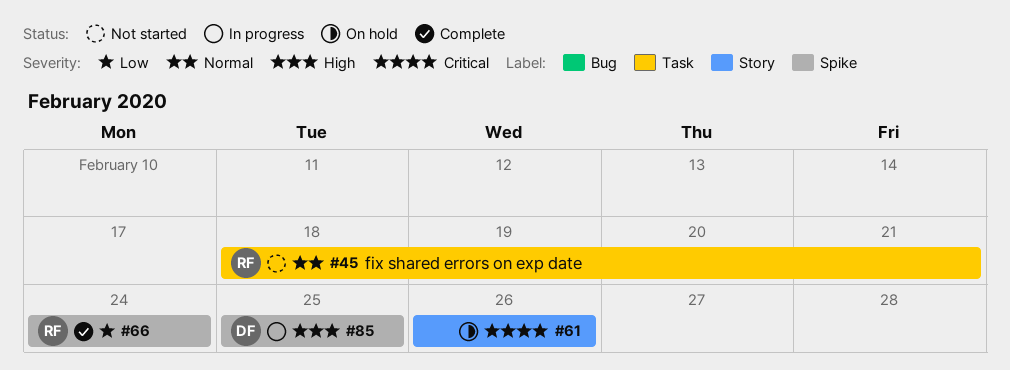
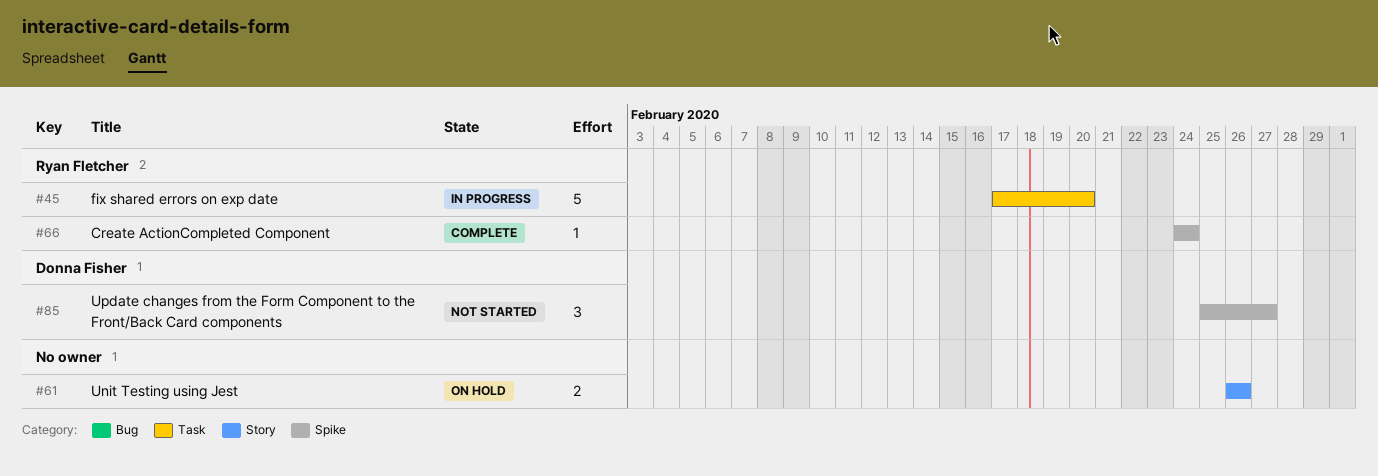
#45, status: Not started -> In progress
#45, start: Feb 18 -> Feb 17
#45, due: Feb 21 -> Feb 20
#85, status: In progress -> Not started
#85, due: Feb 25 -> Feb 27

